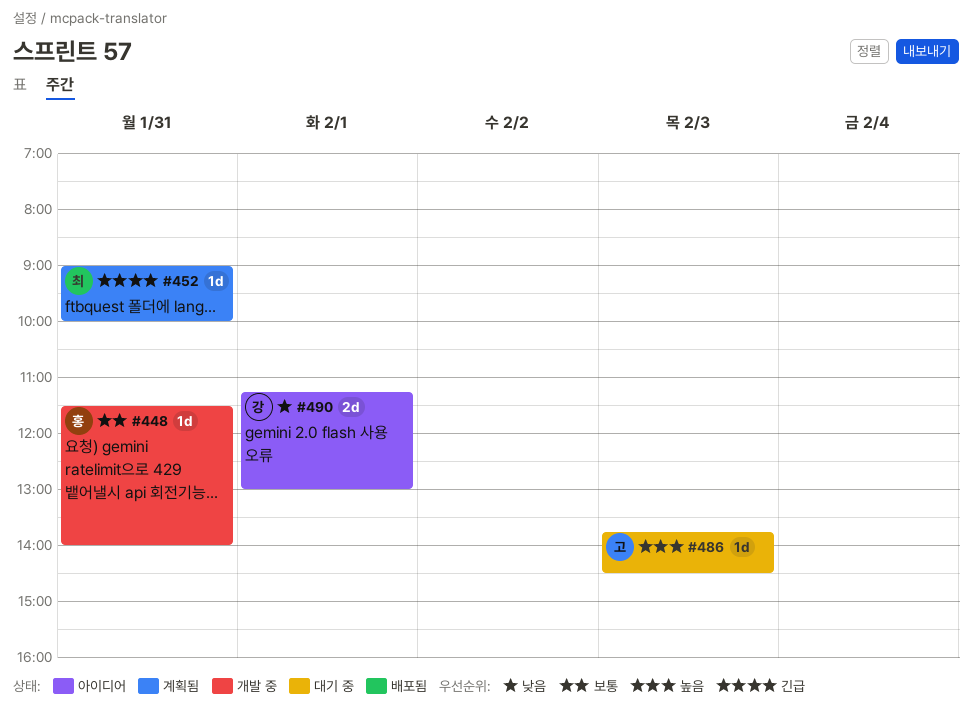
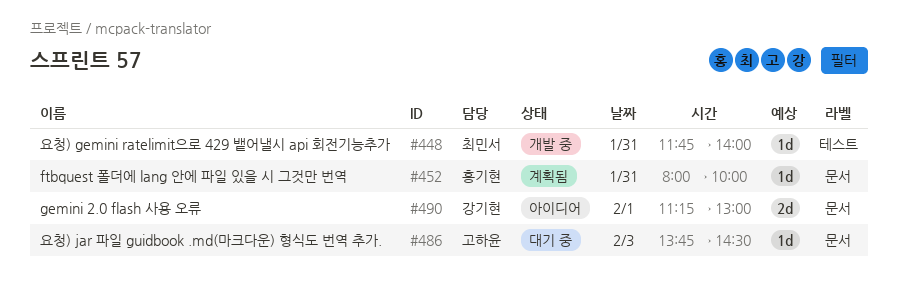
#448, owner: 홍기현 -> 최민서
#448, begins: 11:30 -> 11:45
#452, owner: 최민서 -> 홍기현
#452, begins: 09:00 -> 08:00

